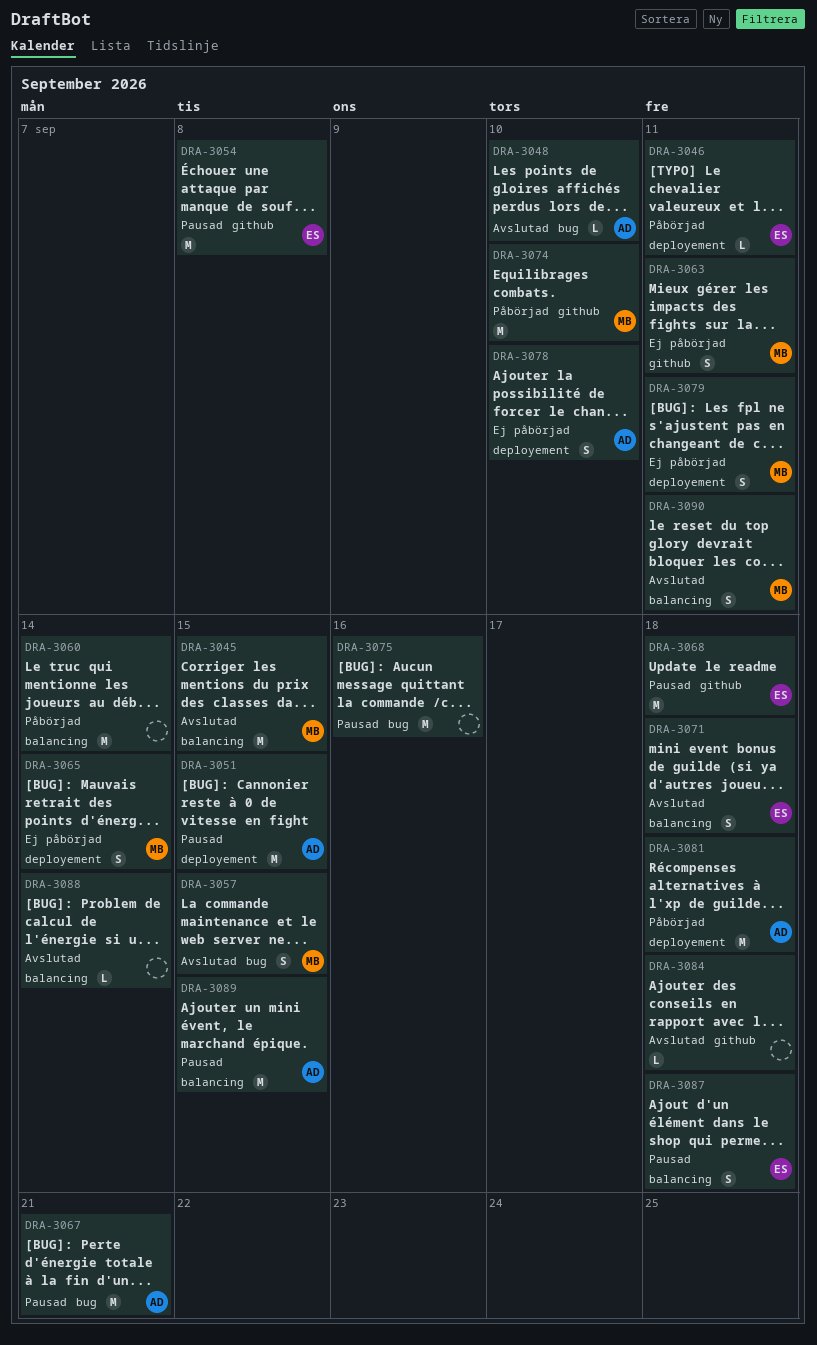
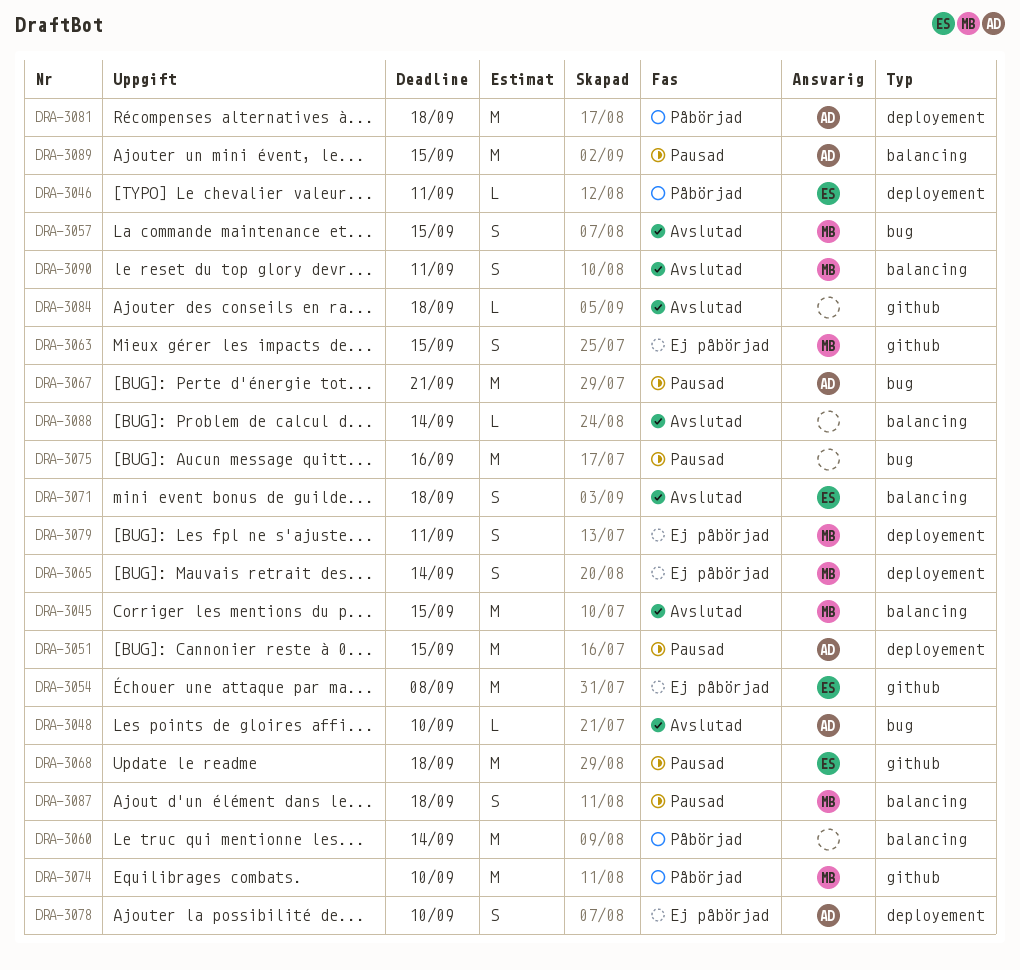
DRA-3054, status: Pausad -> Ej påbörjad
DRA-3063, due: Sep 11 -> Sep 15
DRA-3087, owner: ES -> MB

